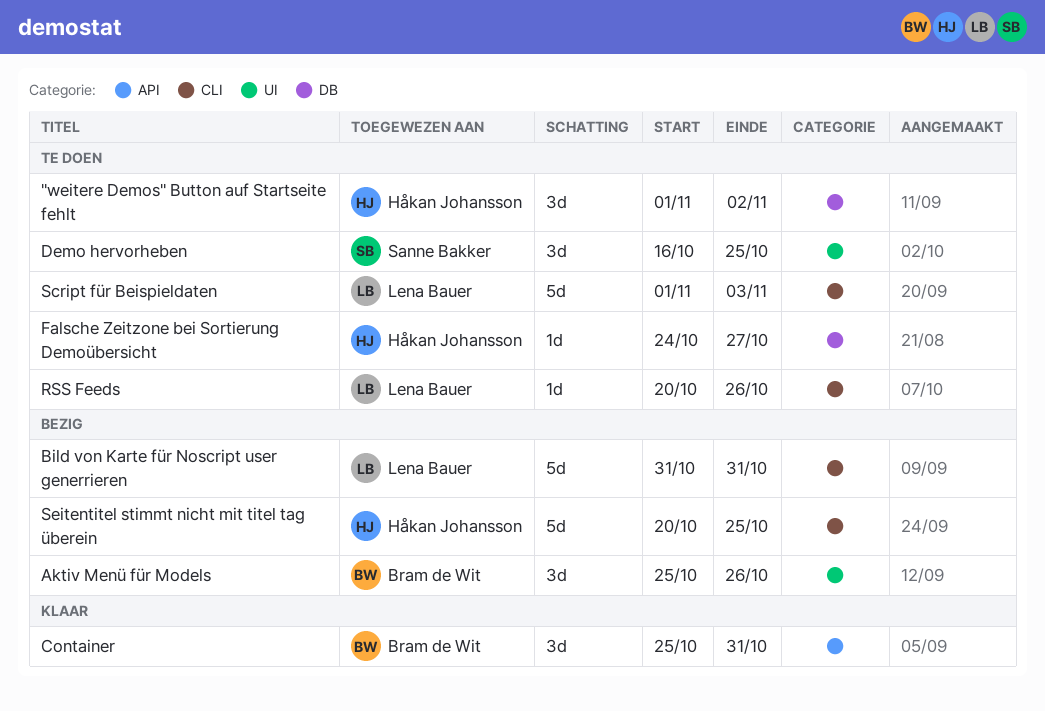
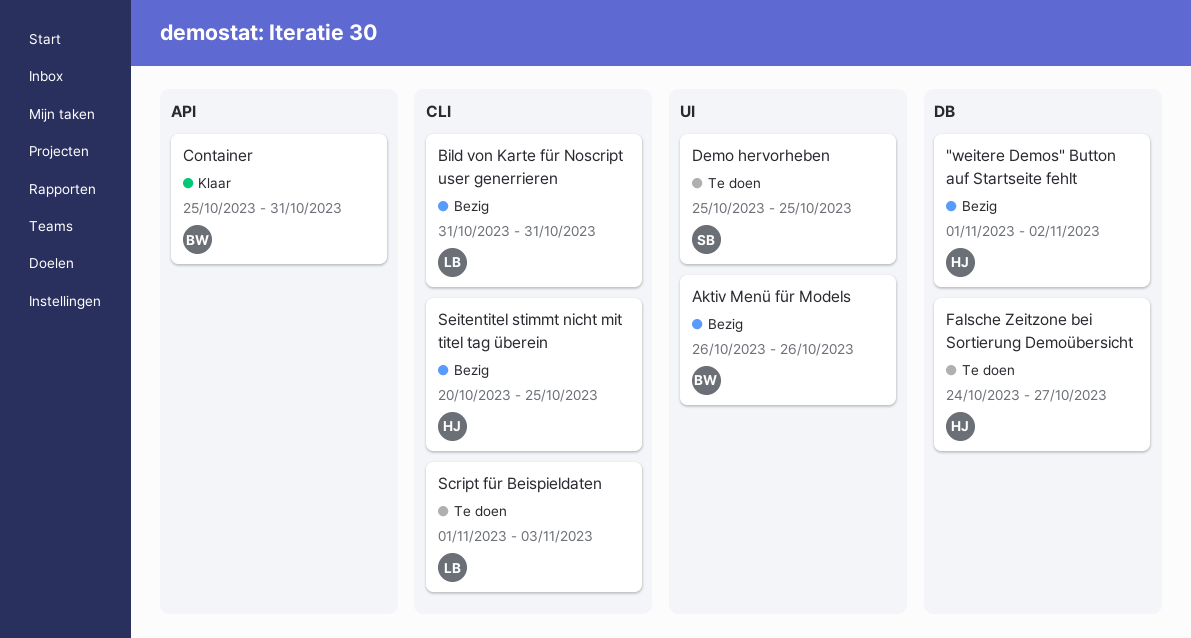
"weitere Demos" Button auf Startseite fehlt, status: Te doen -> Bezig
Aktiv Menü für Models, start: Oct 25 -> Oct 26
Demo hervorheben, start: Oct 16 -> Oct 25
RSS Feeds: present -> none

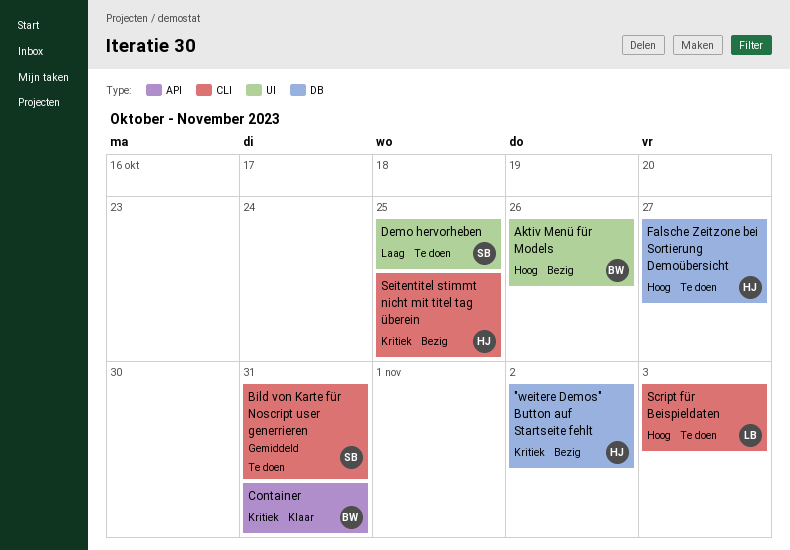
Bild von Karte für Noscript user generrieren, status: Bezig -> Te doen
Bild von Karte für Noscript user generrieren, owner: LB -> SB

